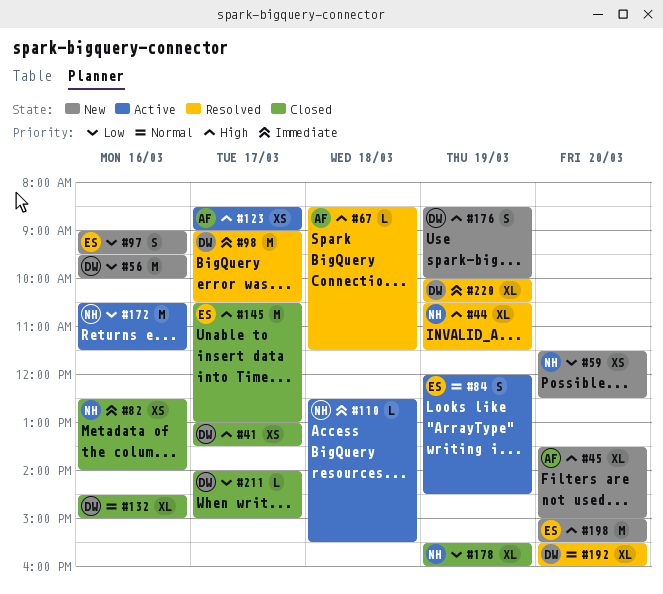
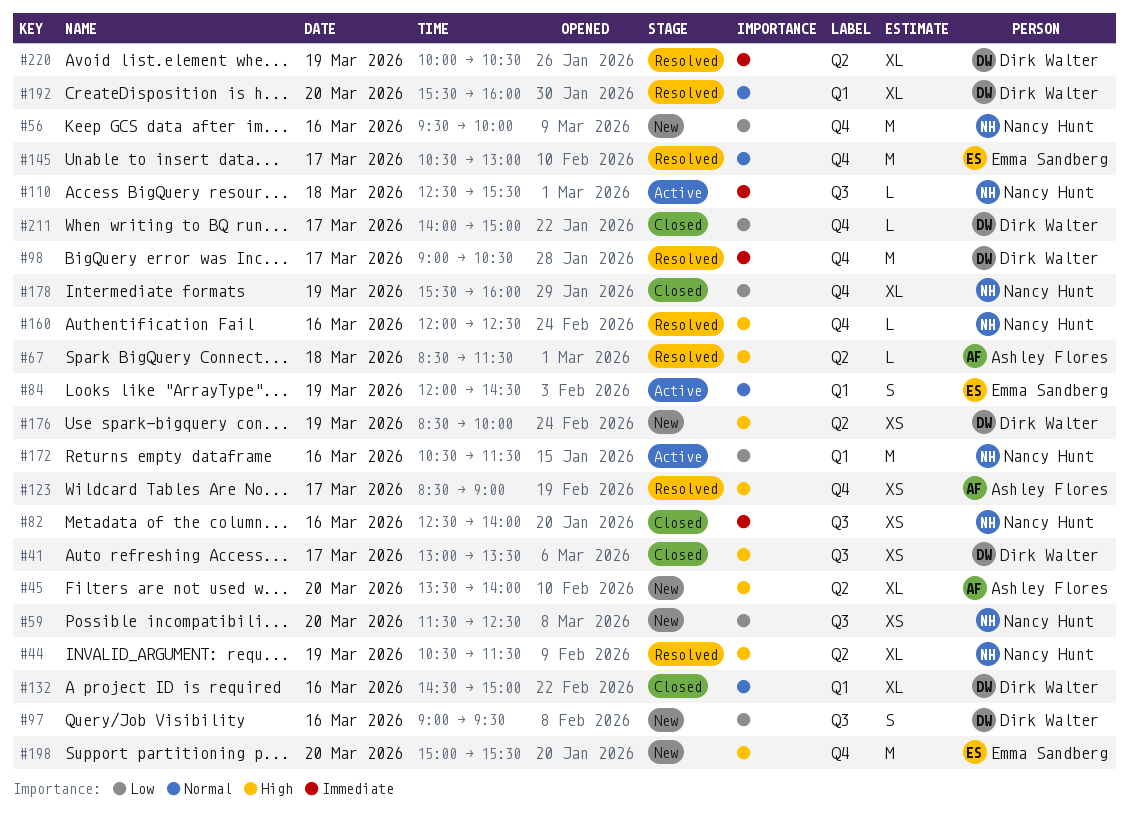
#45, ends: 15:00 -> 14:00
#56, owner: Dirk Walter -> Nancy Hunt
#97, owner: Emma Sandberg -> Dirk Walter
#123, status: Active -> Resolved
#145, status: Closed -> Resolved
#145, priority: High -> Normal
#160: none -> present
#176, estimate: S -> XS

